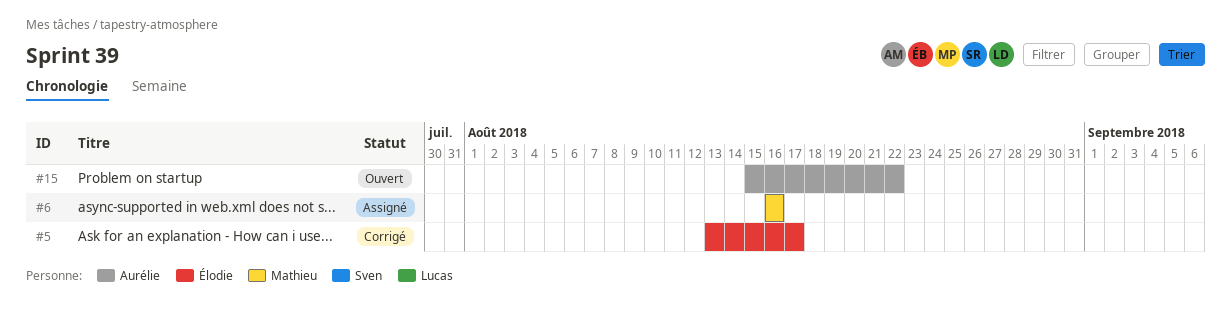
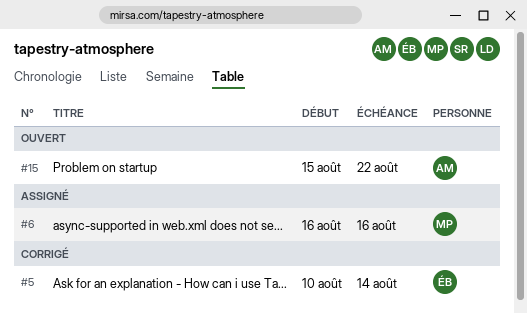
#5, start: Aug 13 -> Aug 10
#5, due: Aug 17 -> Aug 14

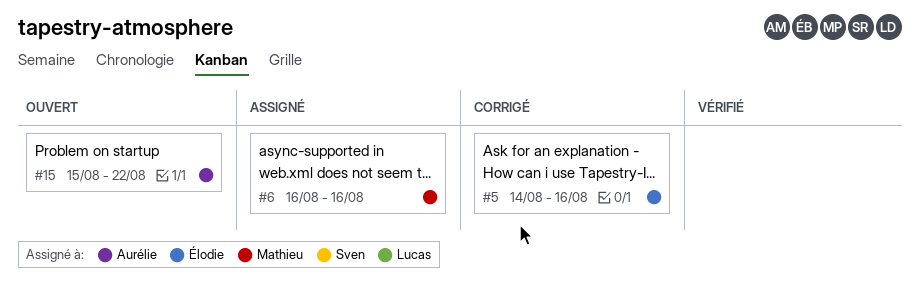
#5, start: Aug 10 -> Aug 14
#5, due: Aug 14 -> Aug 16

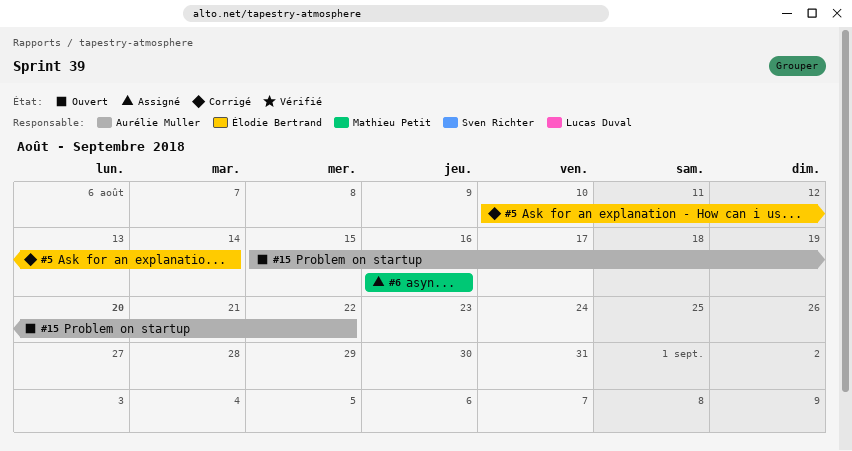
#5, start: Aug 14 -> Aug 10
#5, due: Aug 16 -> Aug 14

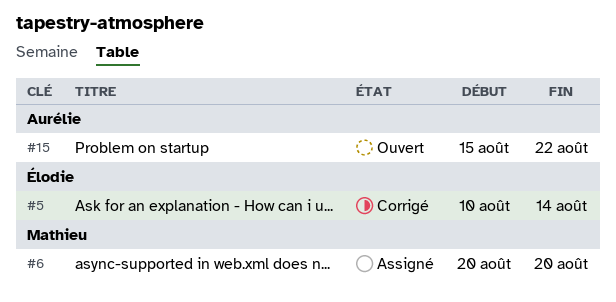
#6, start: Aug 16 -> Aug 20
#6, due: Aug 16 -> Aug 20

